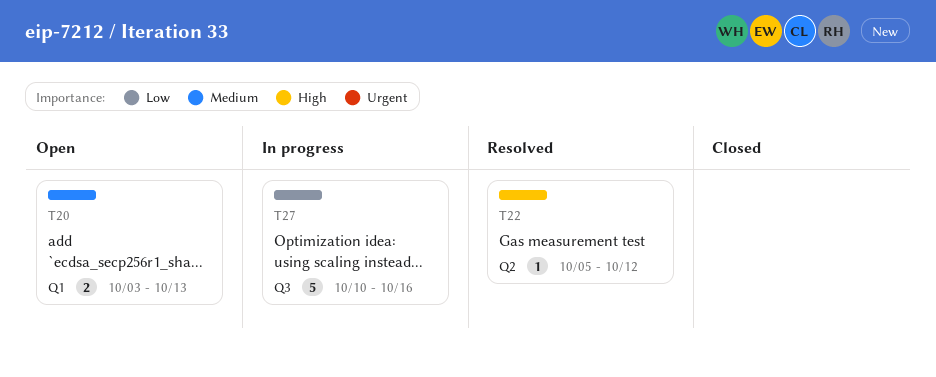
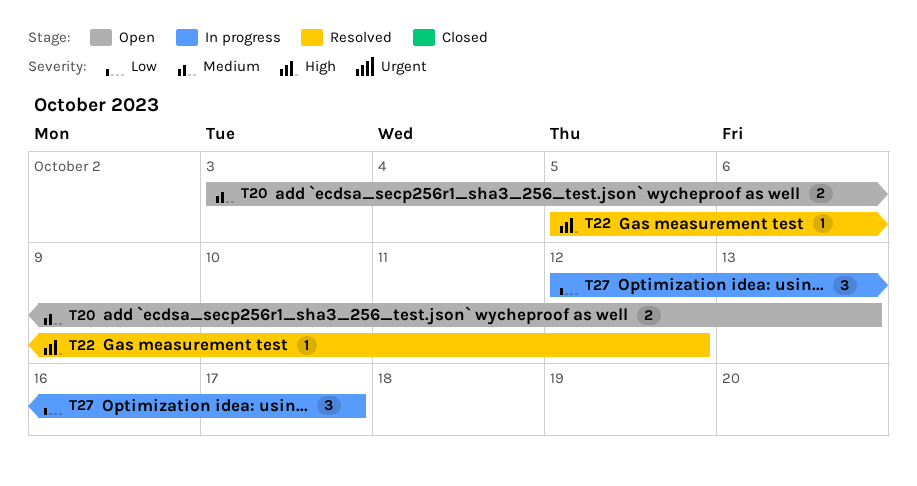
T27, estimate: 5 -> 3
T27, start: Oct 10 -> Oct 12
T27, due: Oct 16 -> Oct 17

